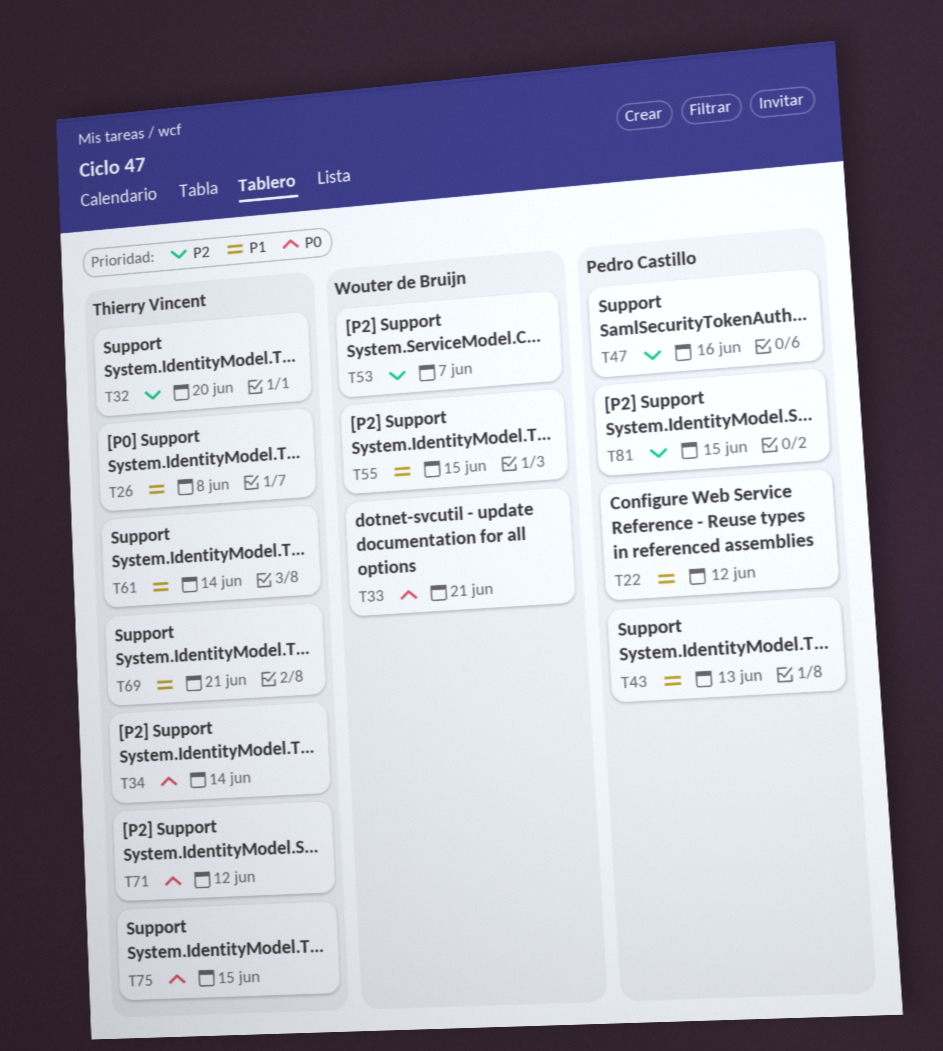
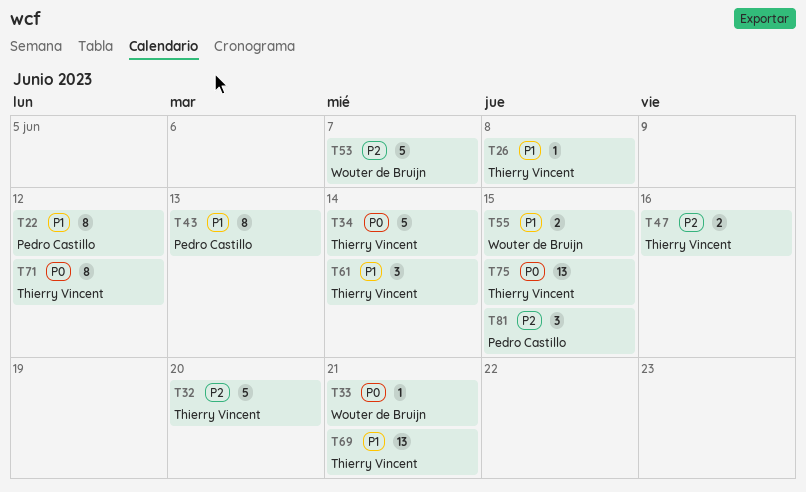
T47, owner: Pedro Castillo -> Thierry Vincent

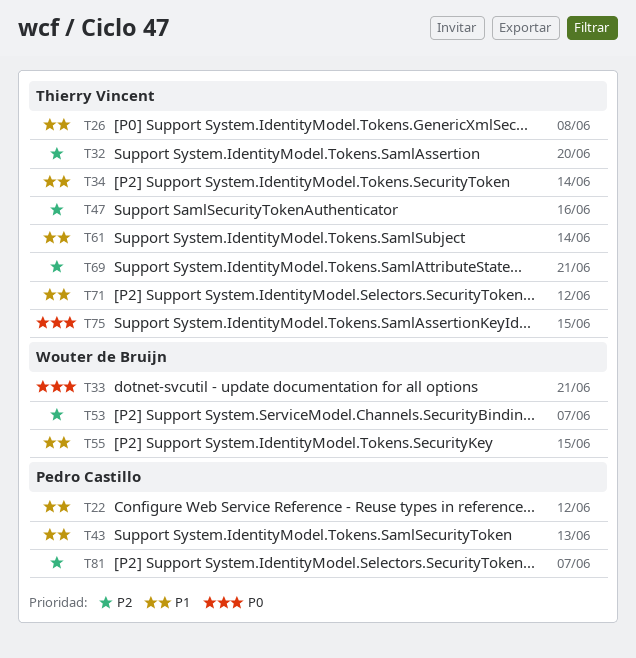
T34, priority: P0 -> P1
T69, priority: P1 -> P2
T71, priority: P0 -> P1
T81, due: Jun 15 -> Jun 7

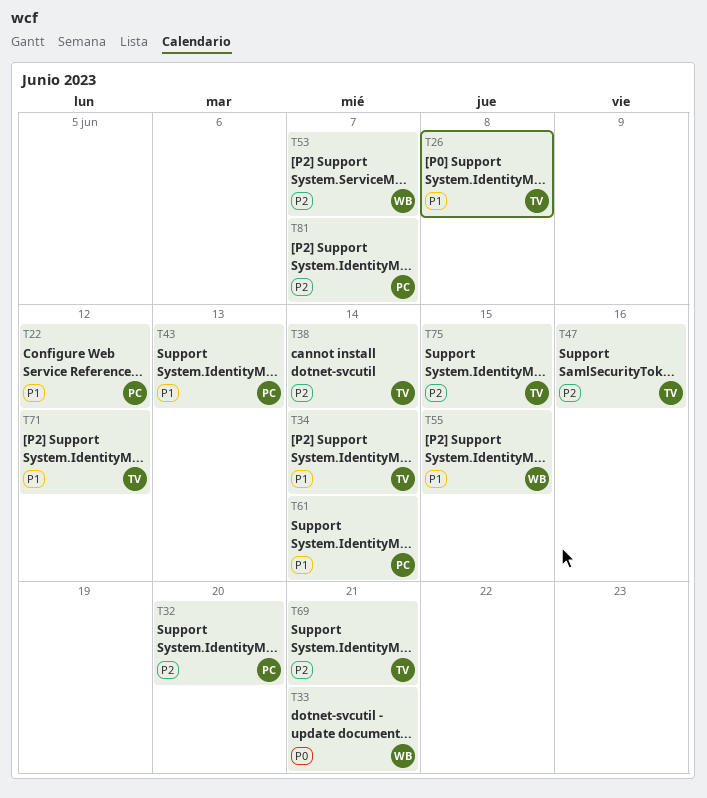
T32, owner: Thierry Vincent -> Pedro Castillo
T38: none -> present
T61, owner: Thierry Vincent -> Pedro Castillo
T75, priority: P0 -> P2

